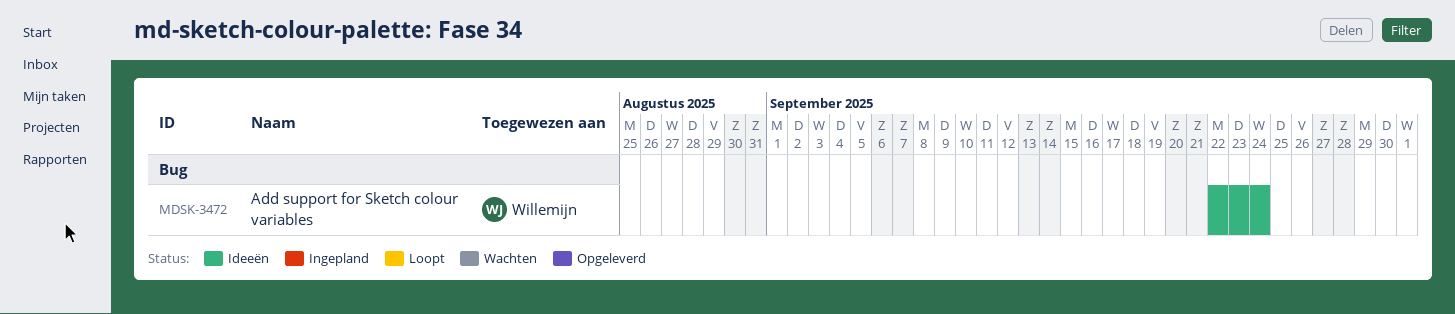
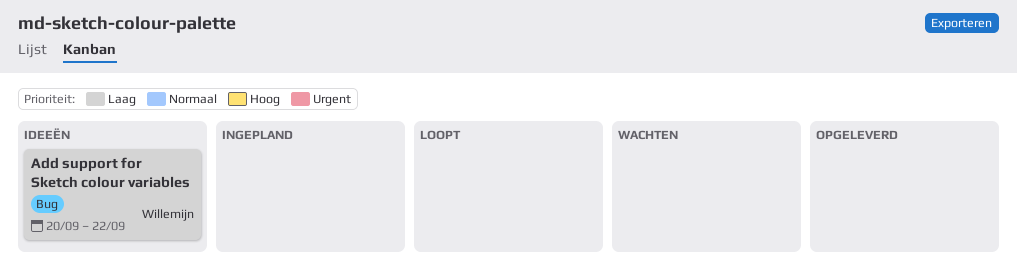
Add support for Sketch colour variables, start: Sep 22 -> Sep 20
Add support for Sketch colour variables, due: Sep 24 -> Sep 22

